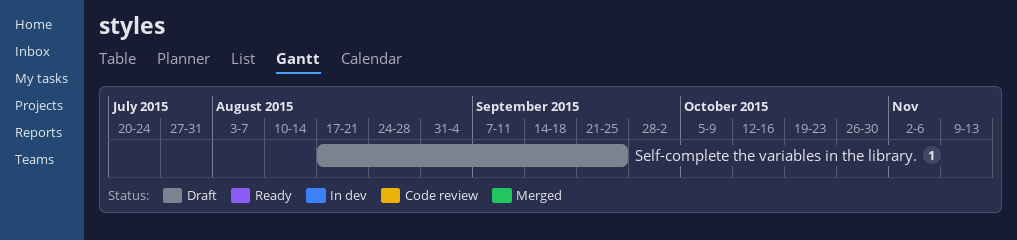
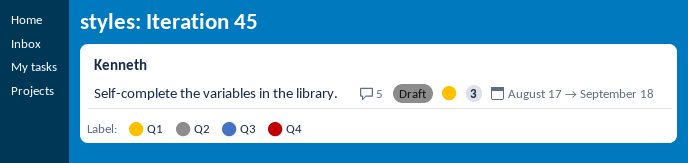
Self-complete the variables in the library., estimate: 1 -> 3
Self-complete the variables in the library., due: Sep 25 -> Sep 18

